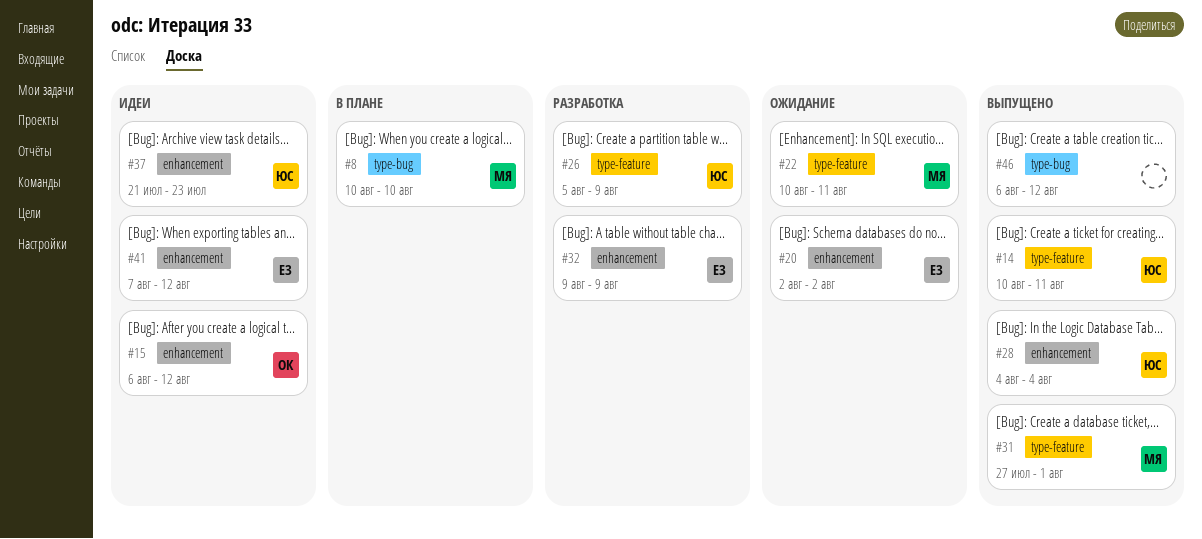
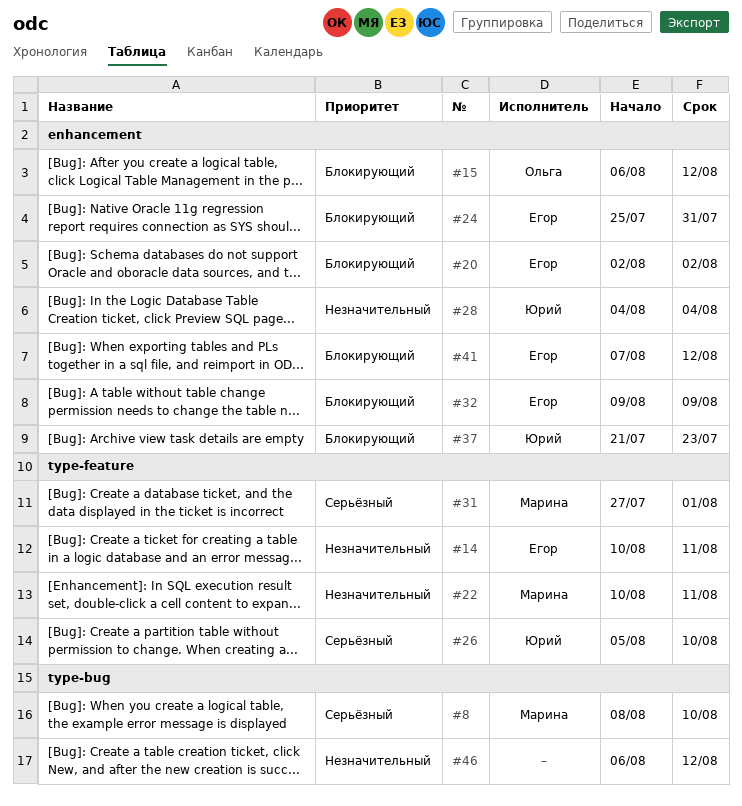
#8, start: Aug 10 -> Aug 8
#14, owner: Юрий -> Егор
#24: none -> present
#26, due: Aug 9 -> Aug 10

